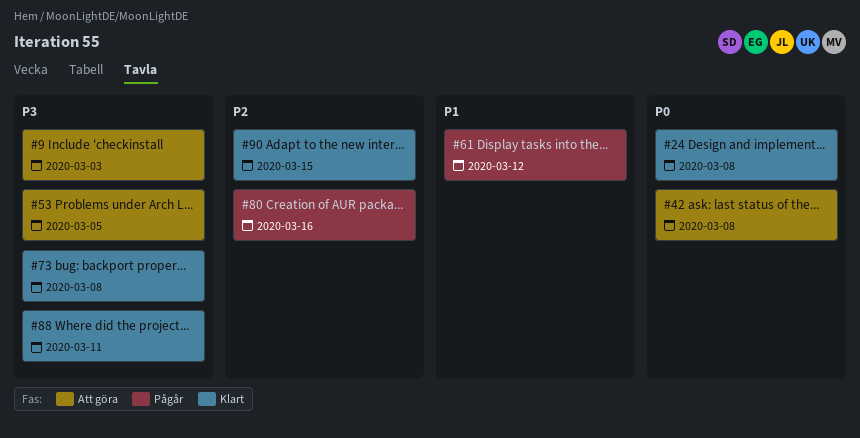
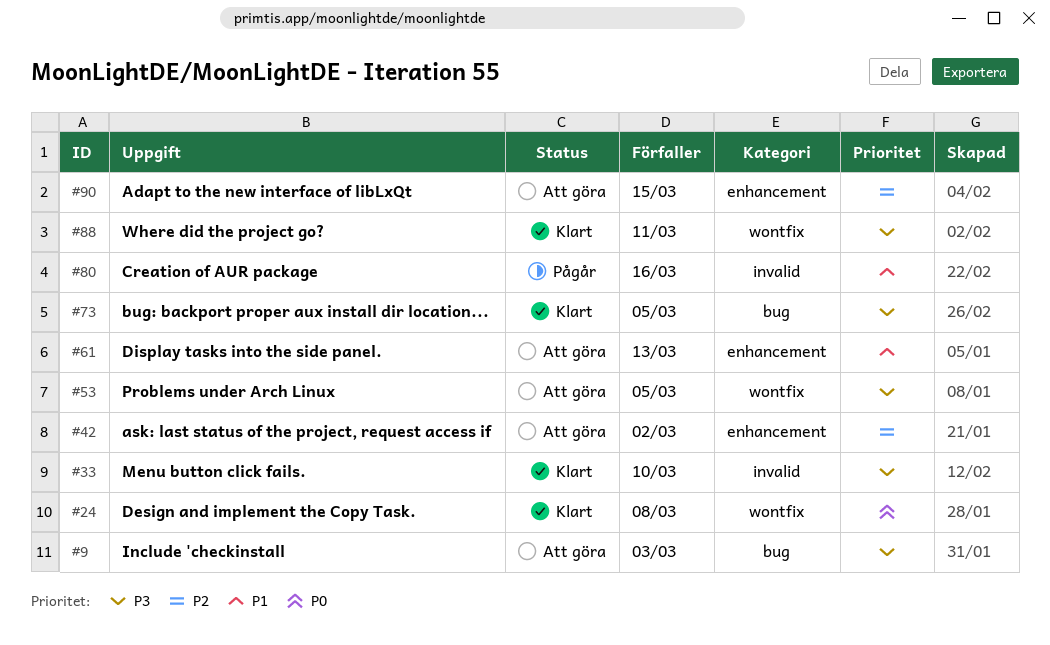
#33: none -> present
#42, priority: P0 -> P2
#42, due: Mar 8 -> Mar 2
#61, status: Pågår -> Att göra
#61, due: Mar 12 -> Mar 13
#73, due: Mar 8 -> Mar 5
#80, priority: P2 -> P1
#90, status: Klart -> Att göra

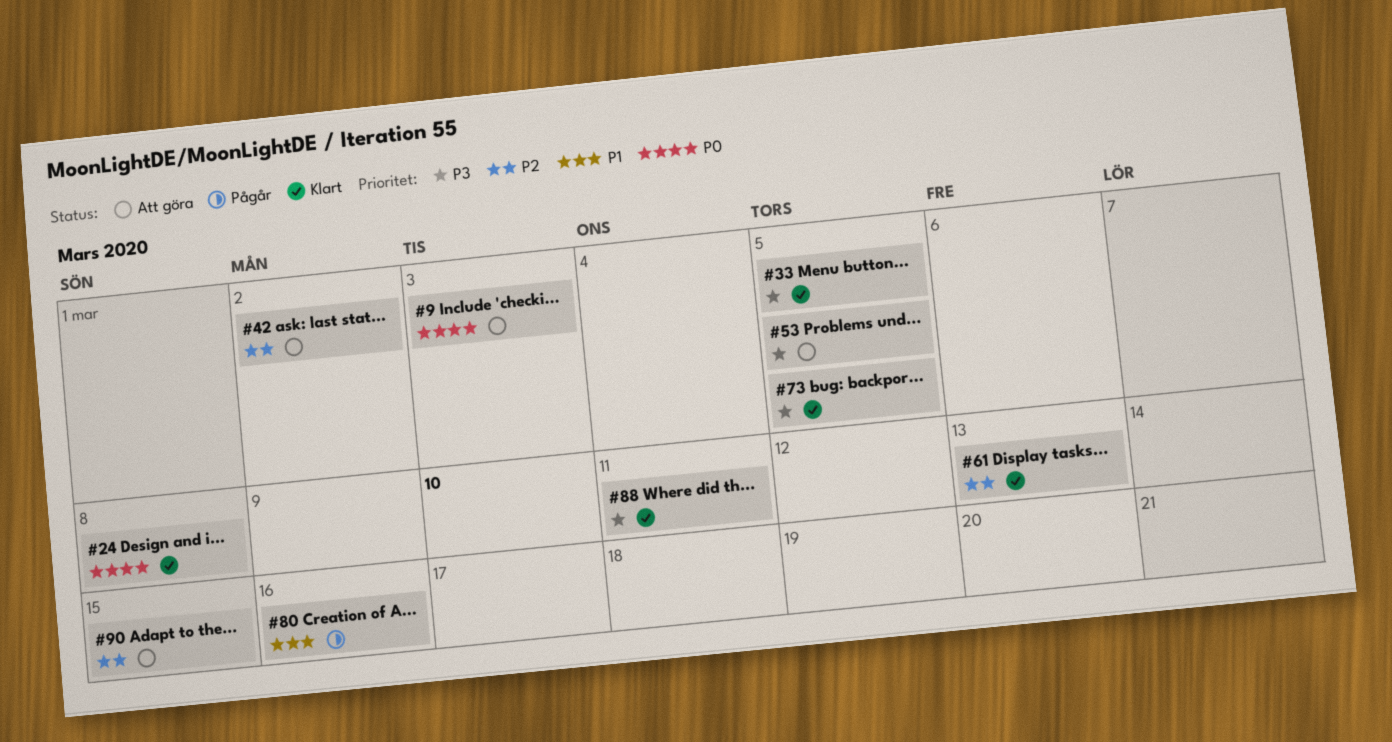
#9, priority: P3 -> P0
#33, due: Mar 10 -> Mar 5
#61, status: Att göra -> Klart
#61, priority: P1 -> P2

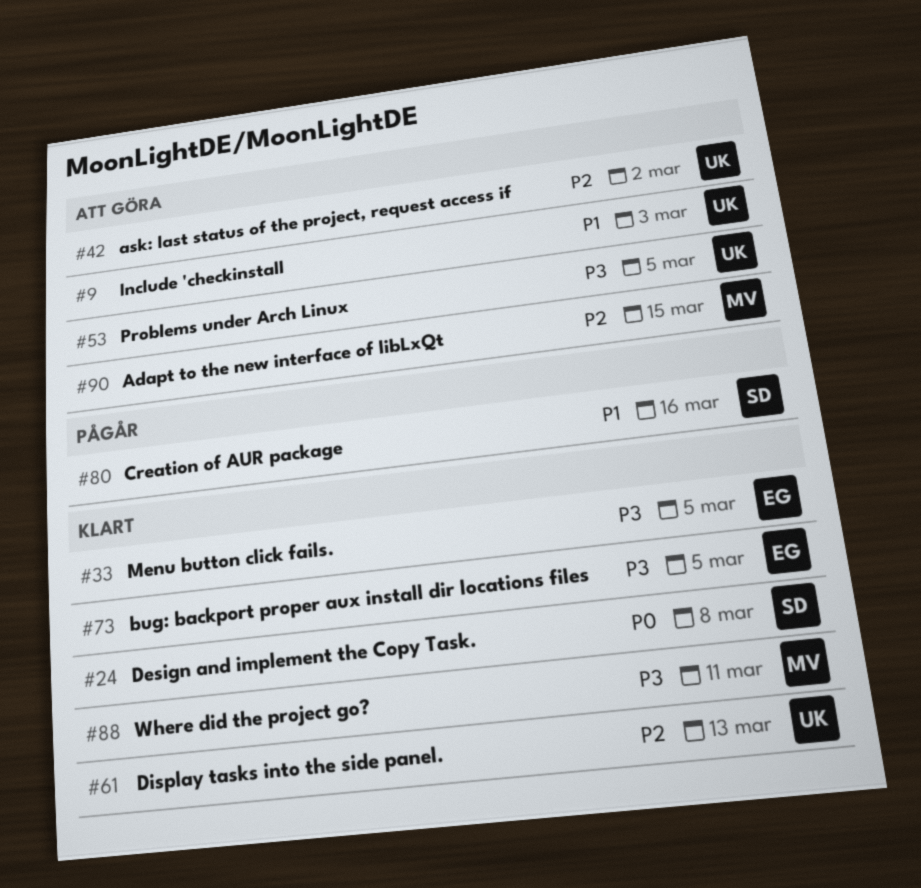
#9, priority: P0 -> P1

